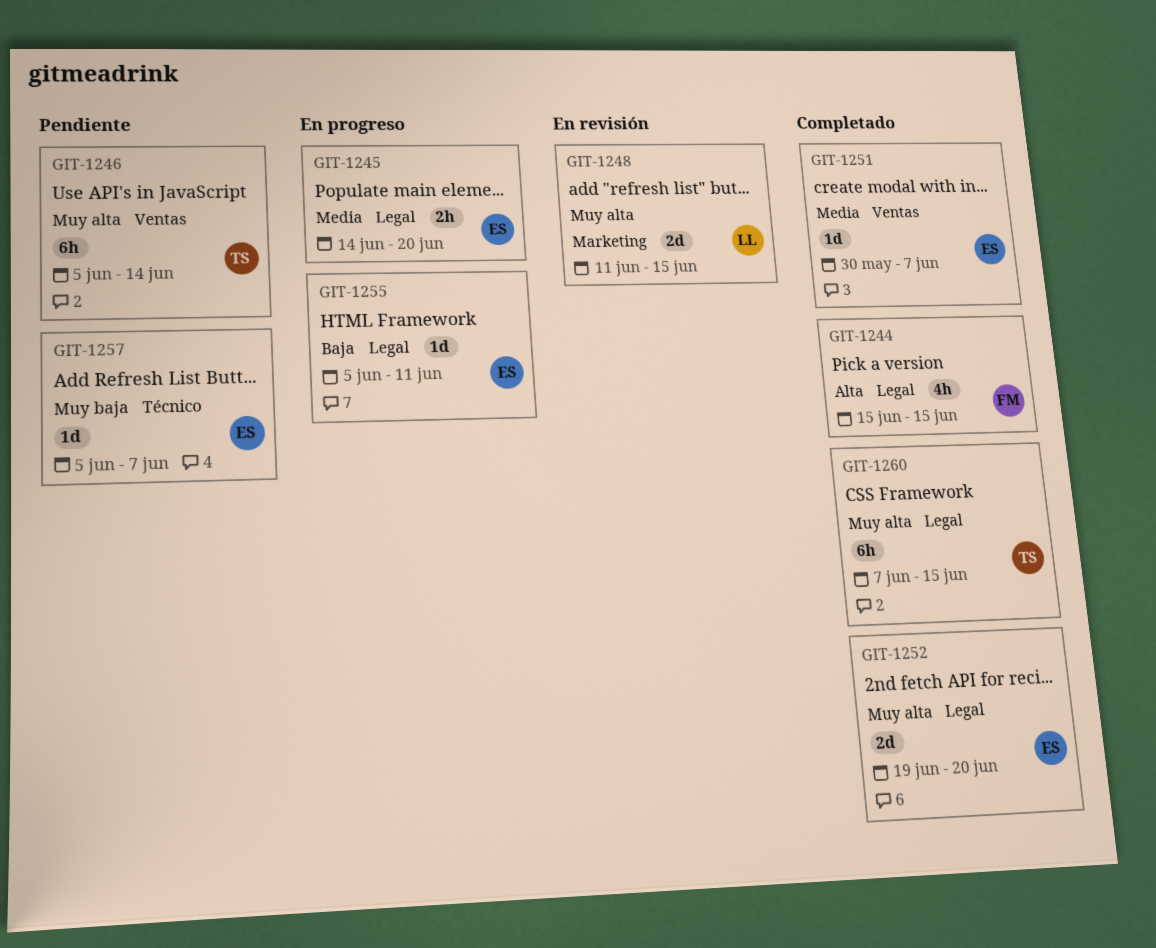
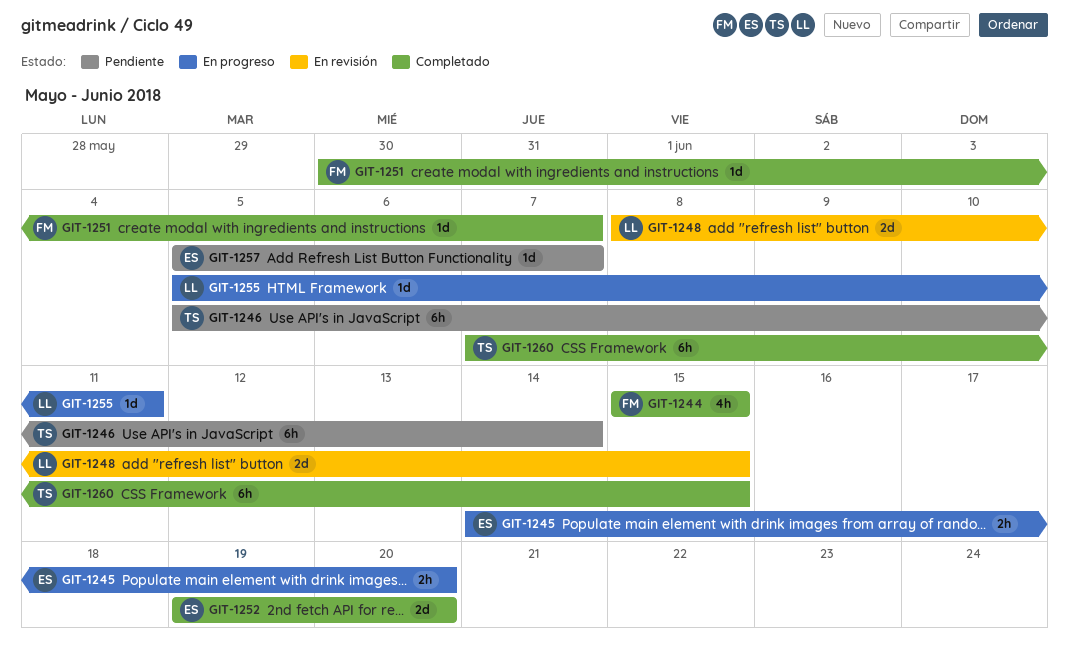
GIT-1248, start: Jun 11 -> Jun 8
GIT-1251, owner: ES -> FM
GIT-1255, owner: ES -> LL

